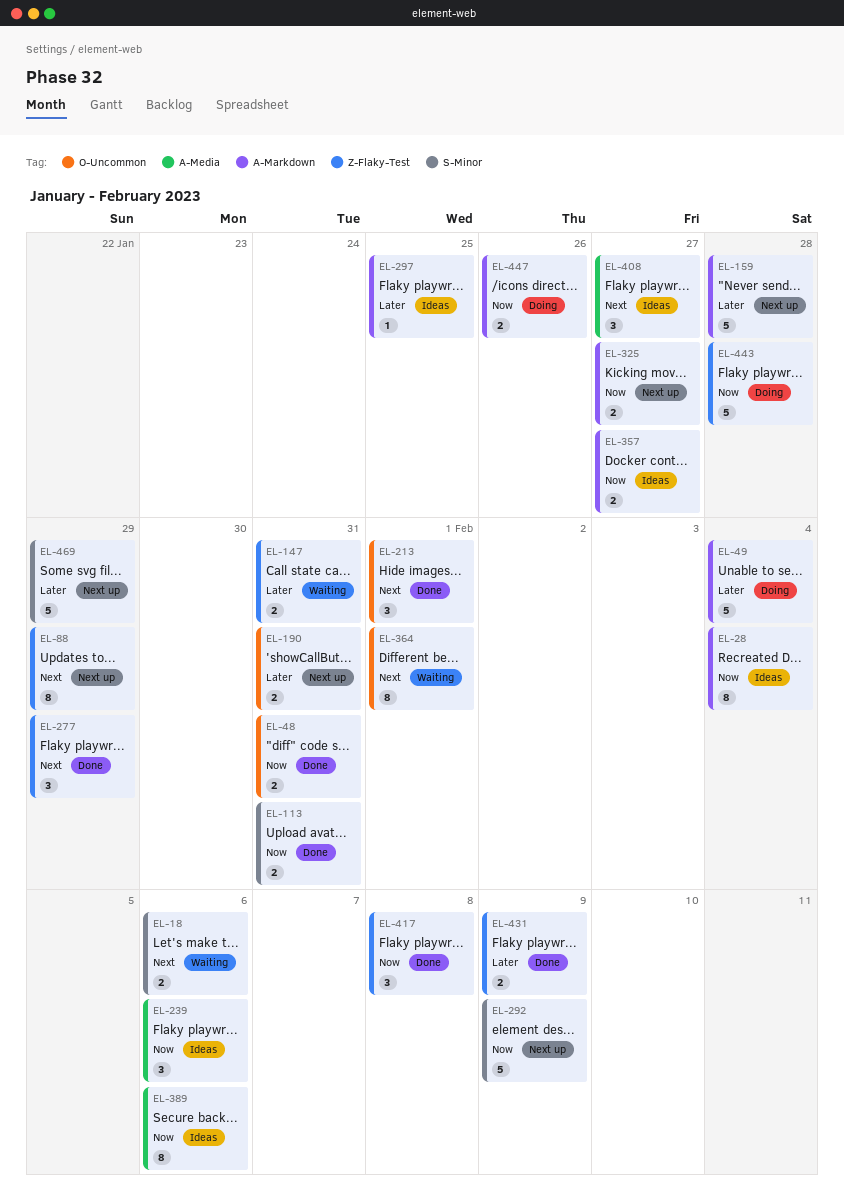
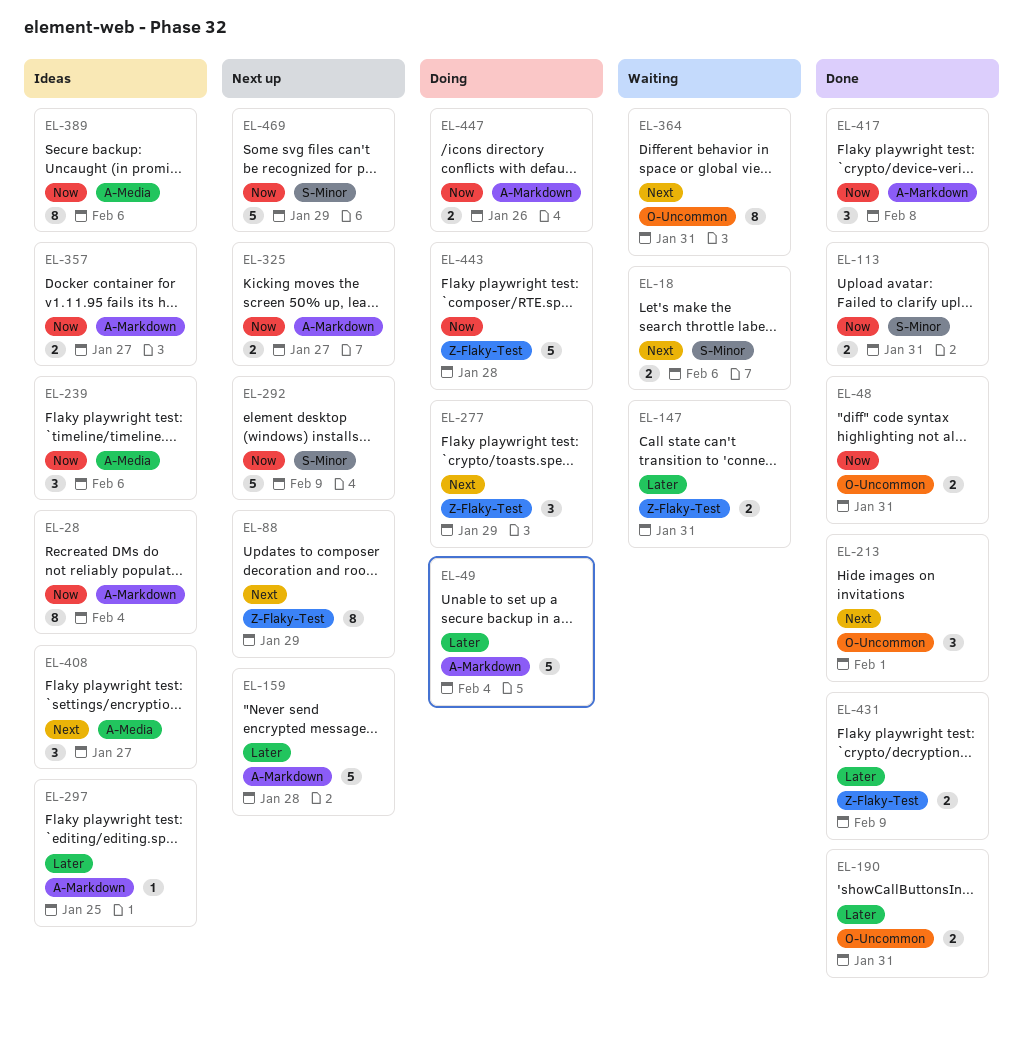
EL-190, status: Next up -> Done
EL-277, status: Done -> Doing
EL-364, due: Feb 1 -> Jan 31
EL-417, label: Z-Flaky-Test -> A-Markdown
EL-469, priority: Later -> Now

